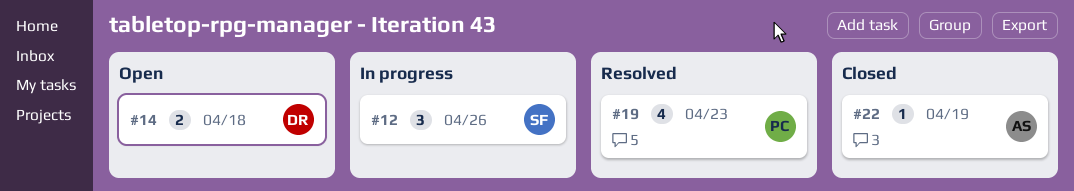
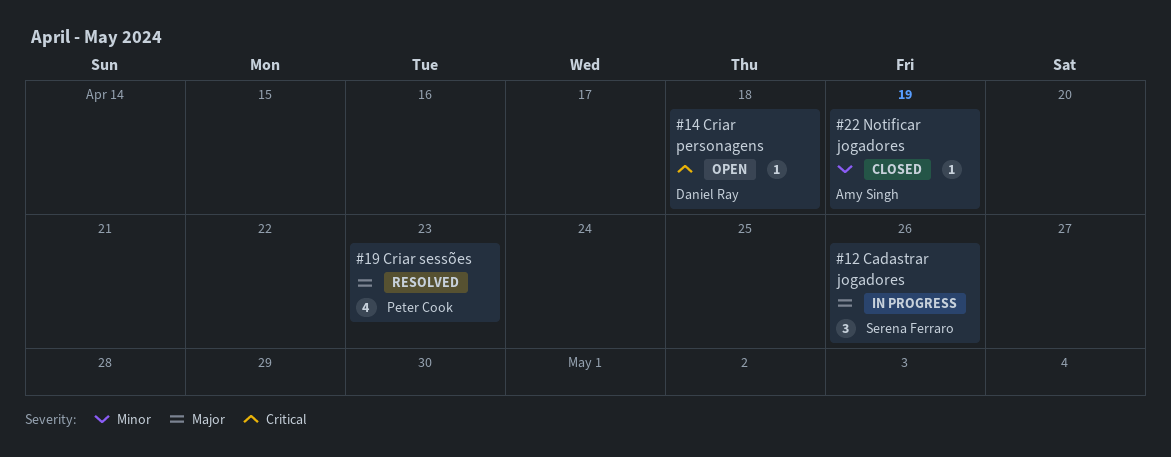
#14, estimate: 2 -> 1

